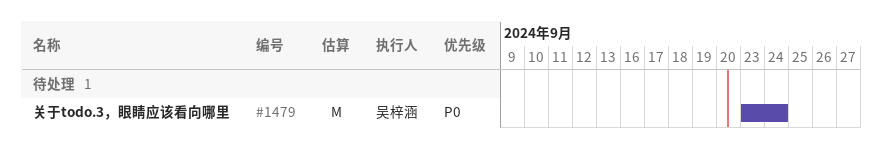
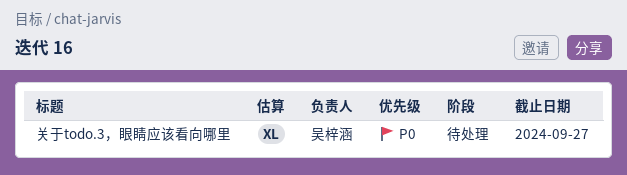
关于todo.3，眼睛应该看向哪里, estimate: M -> XL
关于todo.3，眼睛应该看向哪里, due: Sep 24 -> Sep 27

